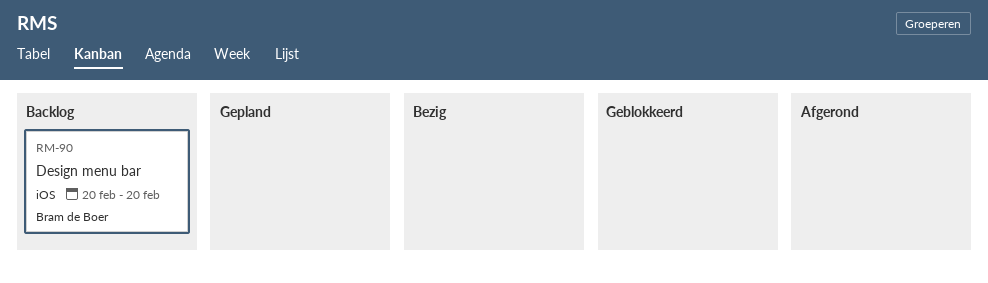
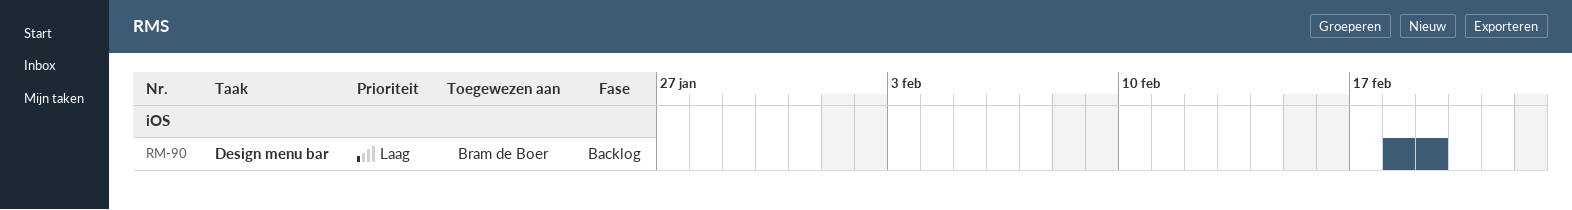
RM-90, start: Feb 20 -> Feb 18
RM-90, due: Feb 20 -> Feb 19

